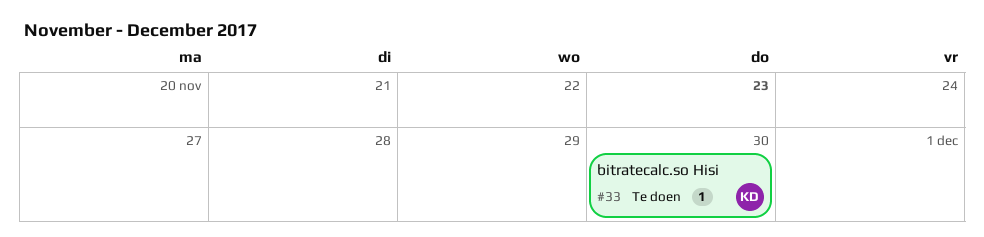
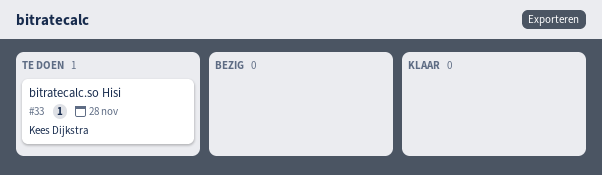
#33, due: Nov 30 -> Nov 28

